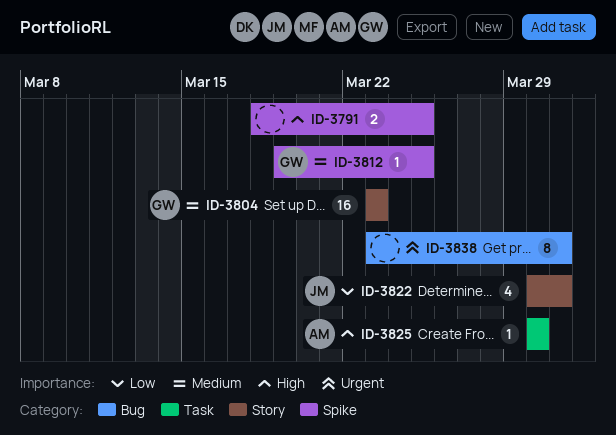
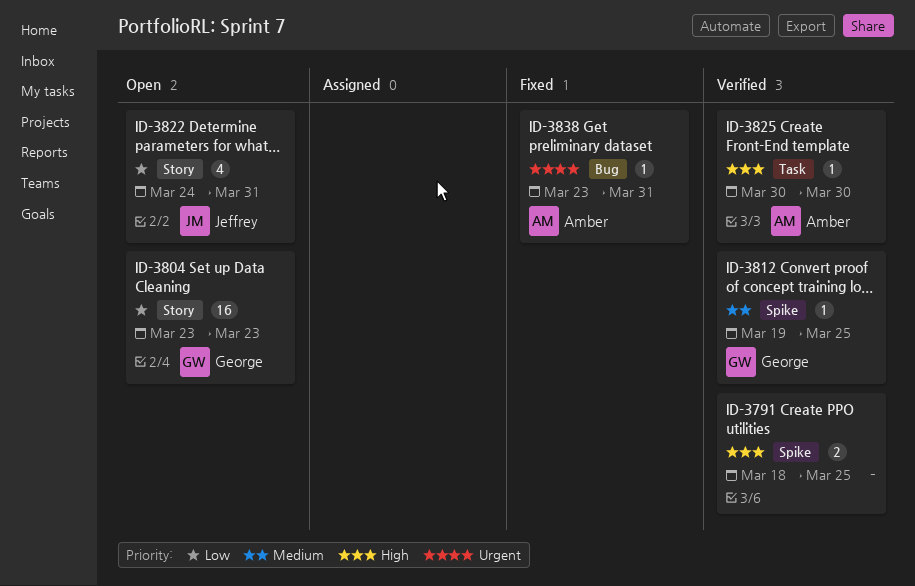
ID-3804, priority: Medium -> Low
ID-3822, start: Mar 30 -> Mar 24
ID-3838, owner: none -> Amber
ID-3838, estimate: 8 -> 1

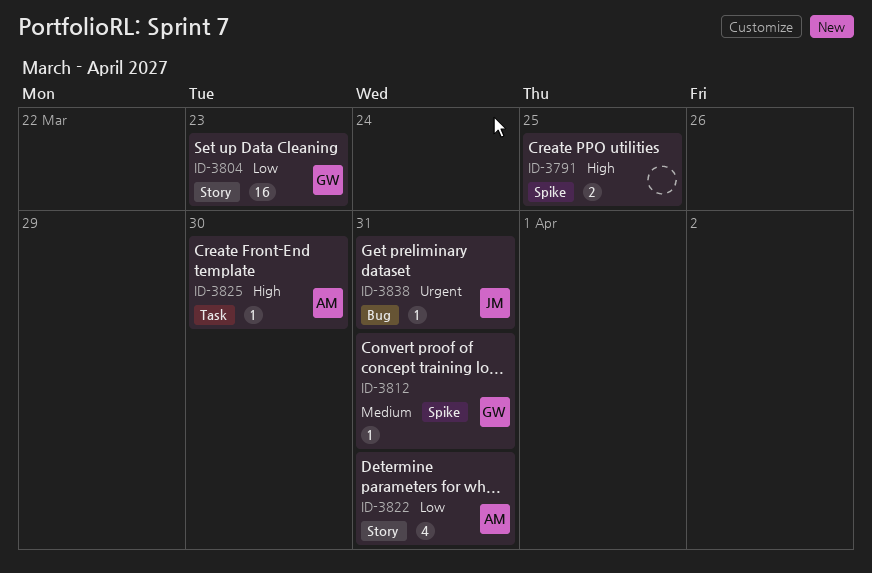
ID-3812, due: Mar 25 -> Mar 31
ID-3822, owner: Jeffrey -> Amber
ID-3838, owner: Amber -> Jeffrey

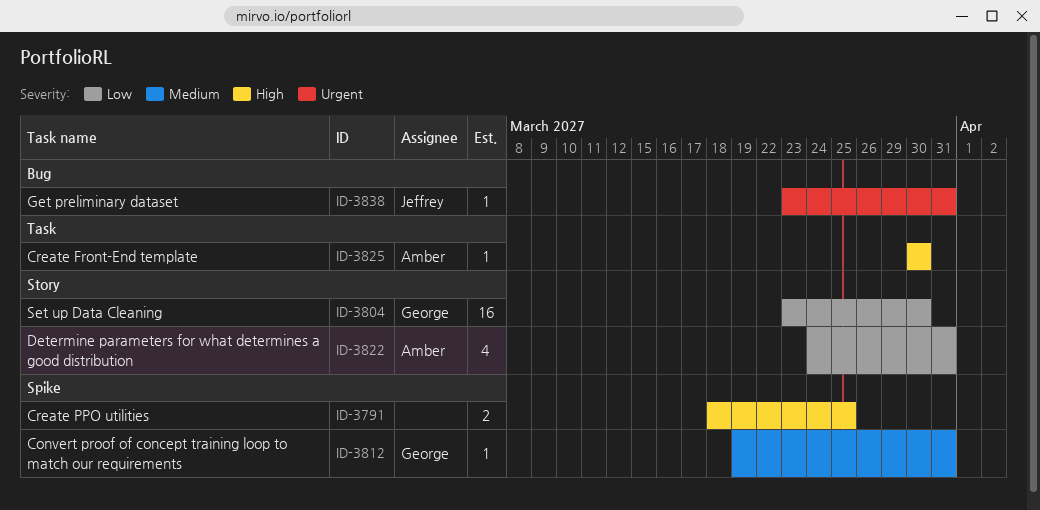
ID-3804, due: Mar 23 -> Mar 30

